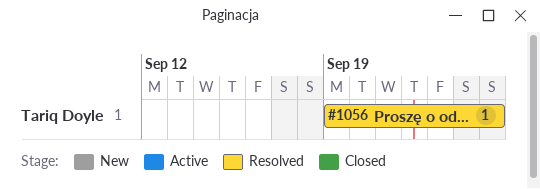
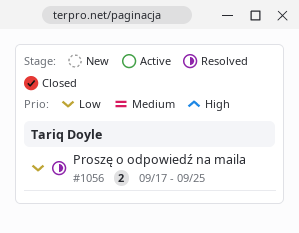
#1056, estimate: 1 -> 2
#1056, start: Sep 19 -> Sep 17

